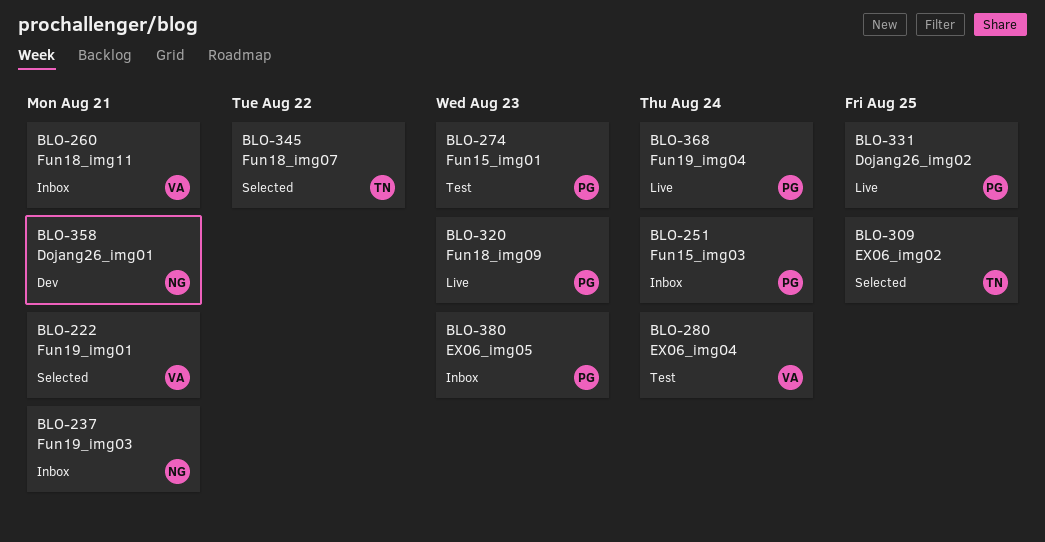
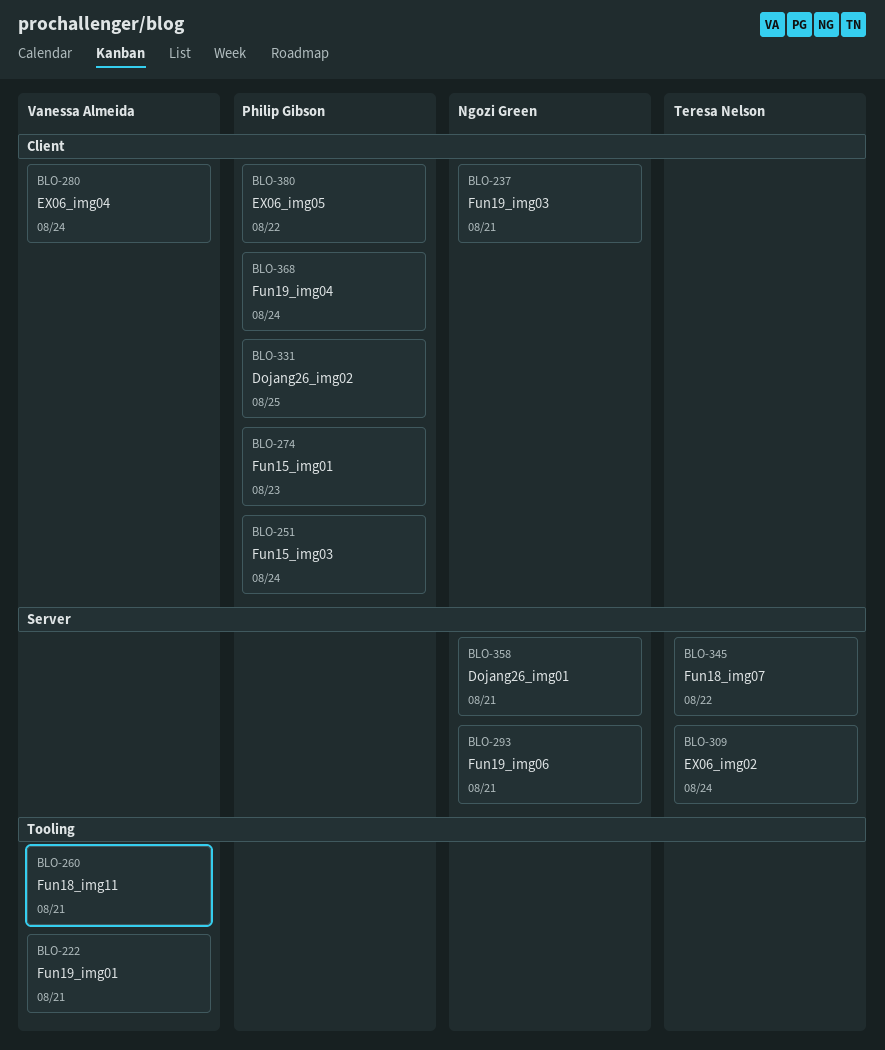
BLO-293: none -> present
BLO-309, due: Aug 25 -> Aug 24
BLO-320: present -> none
BLO-380, due: Aug 23 -> Aug 22

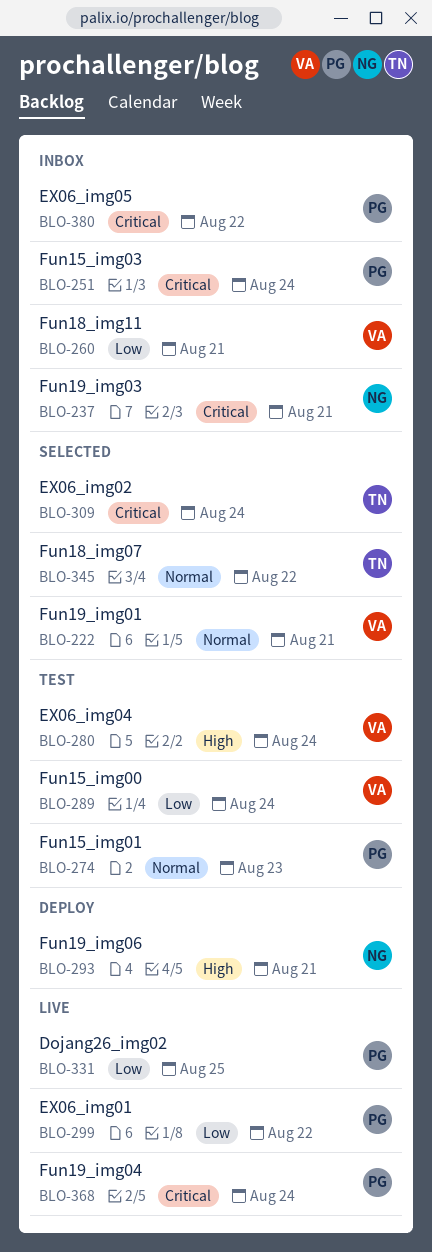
BLO-289: none -> present
BLO-299: none -> present
BLO-358: present -> none

